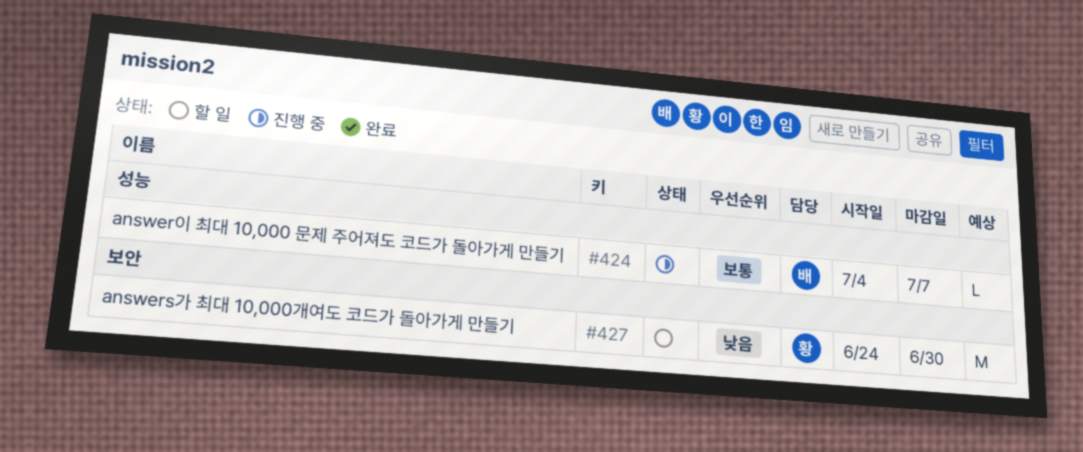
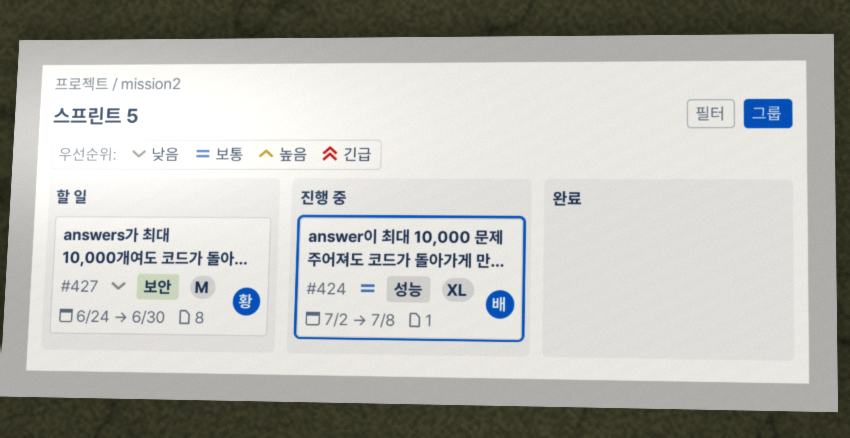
#424, estimate: L -> XL
#424, start: Jul 4 -> Jul 2
#424, due: Jul 7 -> Jul 8

